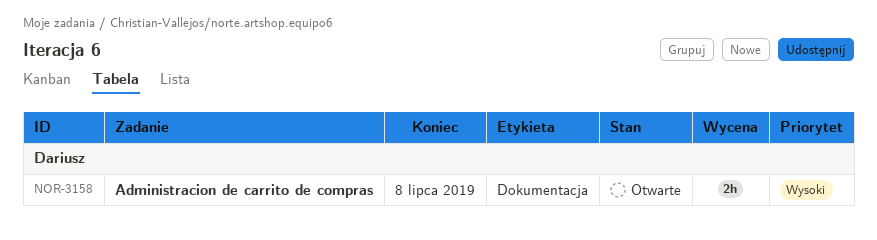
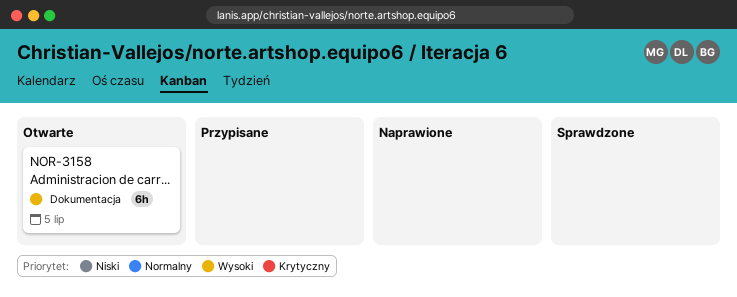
NOR-3158, estimate: 2h -> 6h
NOR-3158, due: Jul 8 -> Jul 5

